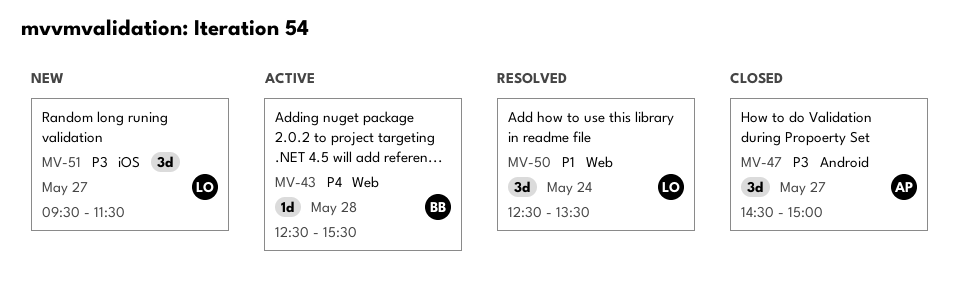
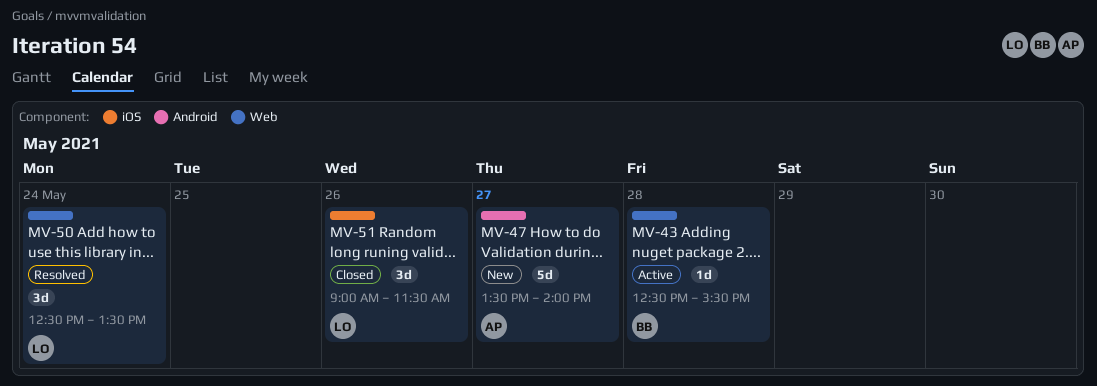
MV-47, status: Closed -> New
MV-47, estimate: 3d -> 5d
MV-47, begins: 14:30 -> 13:30
MV-47, ends: 15:00 -> 14:00
MV-51, status: New -> Closed
MV-51, day: May 27 -> May 26
MV-51, begins: 09:30 -> 09:00

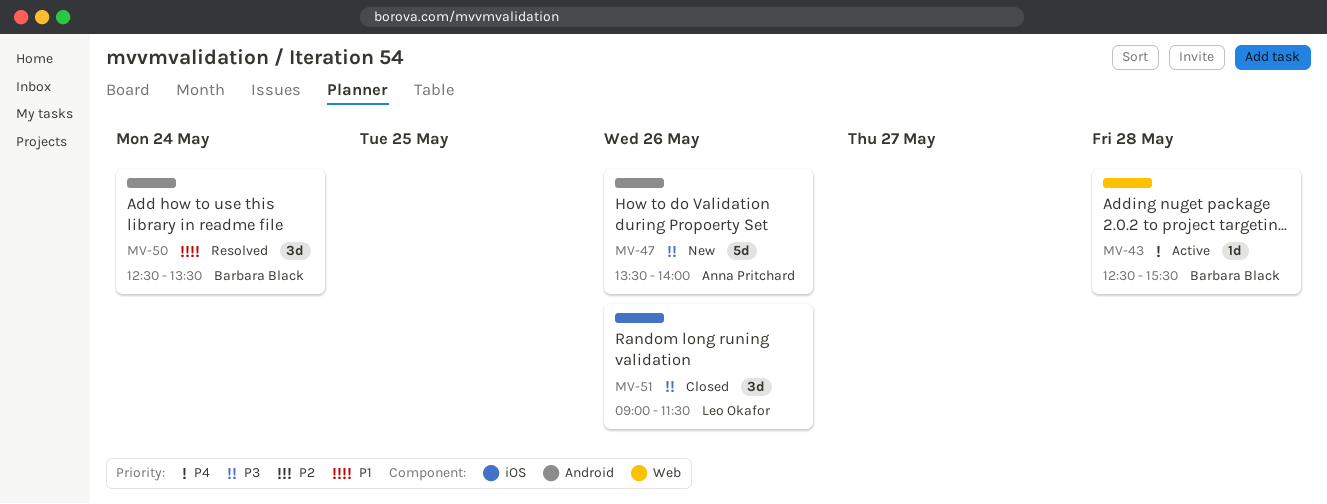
MV-47, day: May 27 -> May 26
MV-50, owner: Leo Okafor -> Barbara Black
MV-50, label: Web -> Android

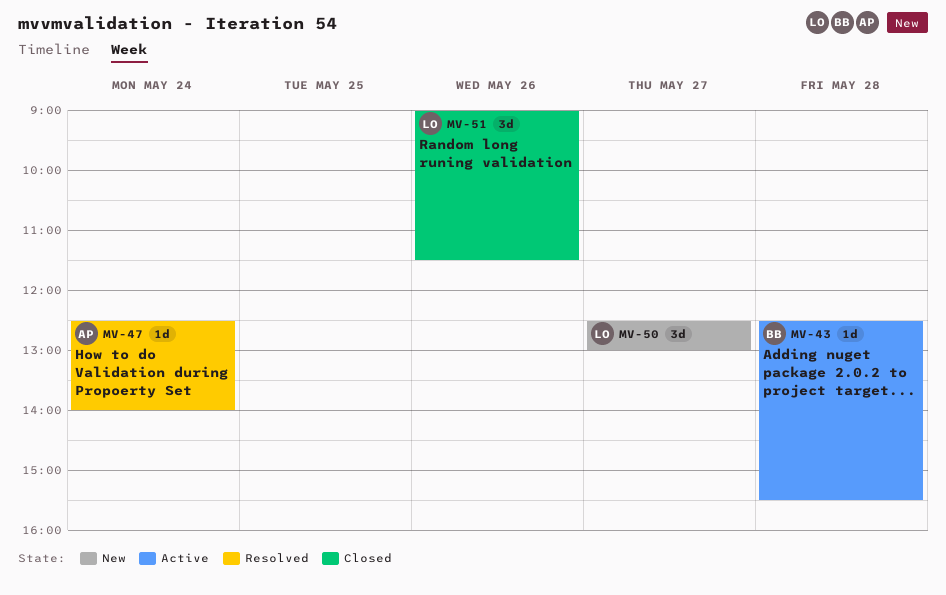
MV-47, status: New -> Resolved
MV-47, estimate: 5d -> 1d
MV-47, day: May 26 -> May 24
MV-47, begins: 13:30 -> 12:30
MV-50, status: Resolved -> New
MV-50, owner: Barbara Black -> Leo Okafor
MV-50, day: May 24 -> May 27
MV-50, ends: 13:30 -> 13:00

